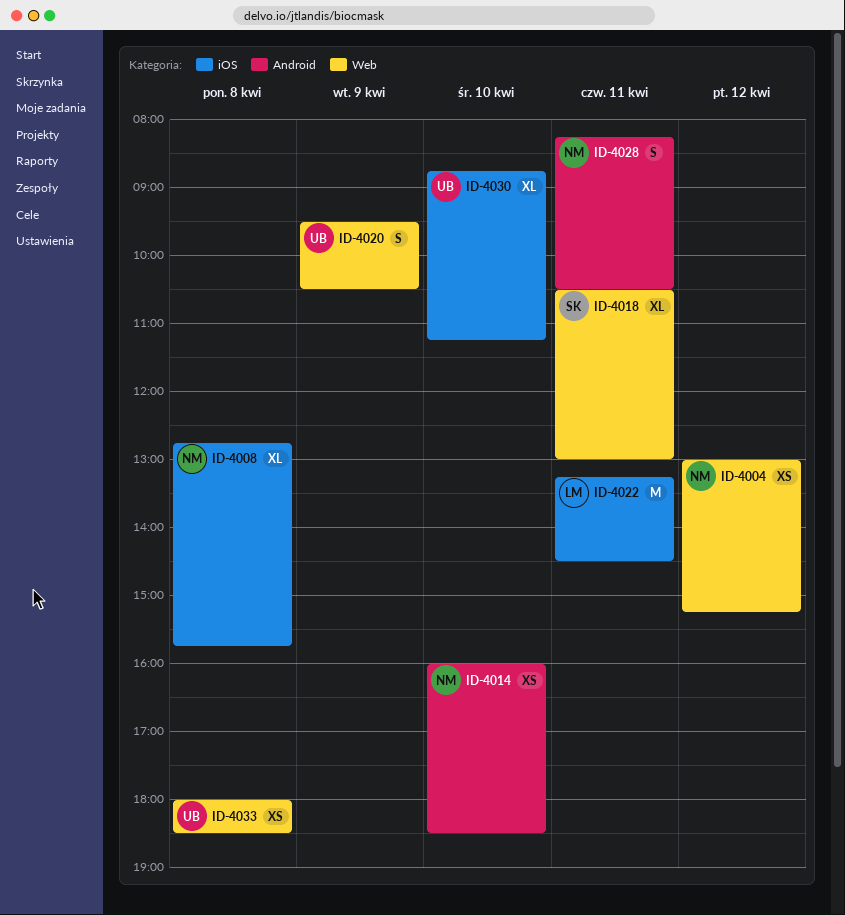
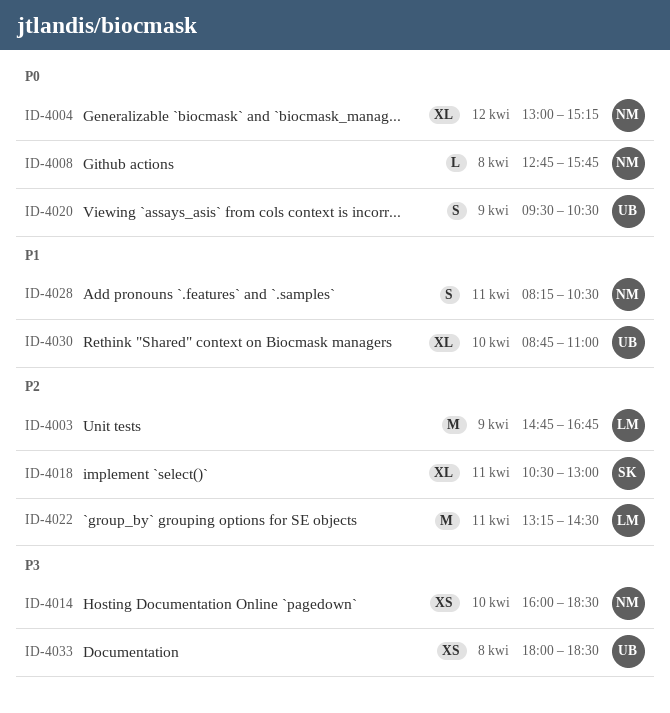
ID-4003: none -> present
ID-4004, estimate: XS -> XL
ID-4008, estimate: XL -> L
ID-4030, ends: 11:15 -> 11:00

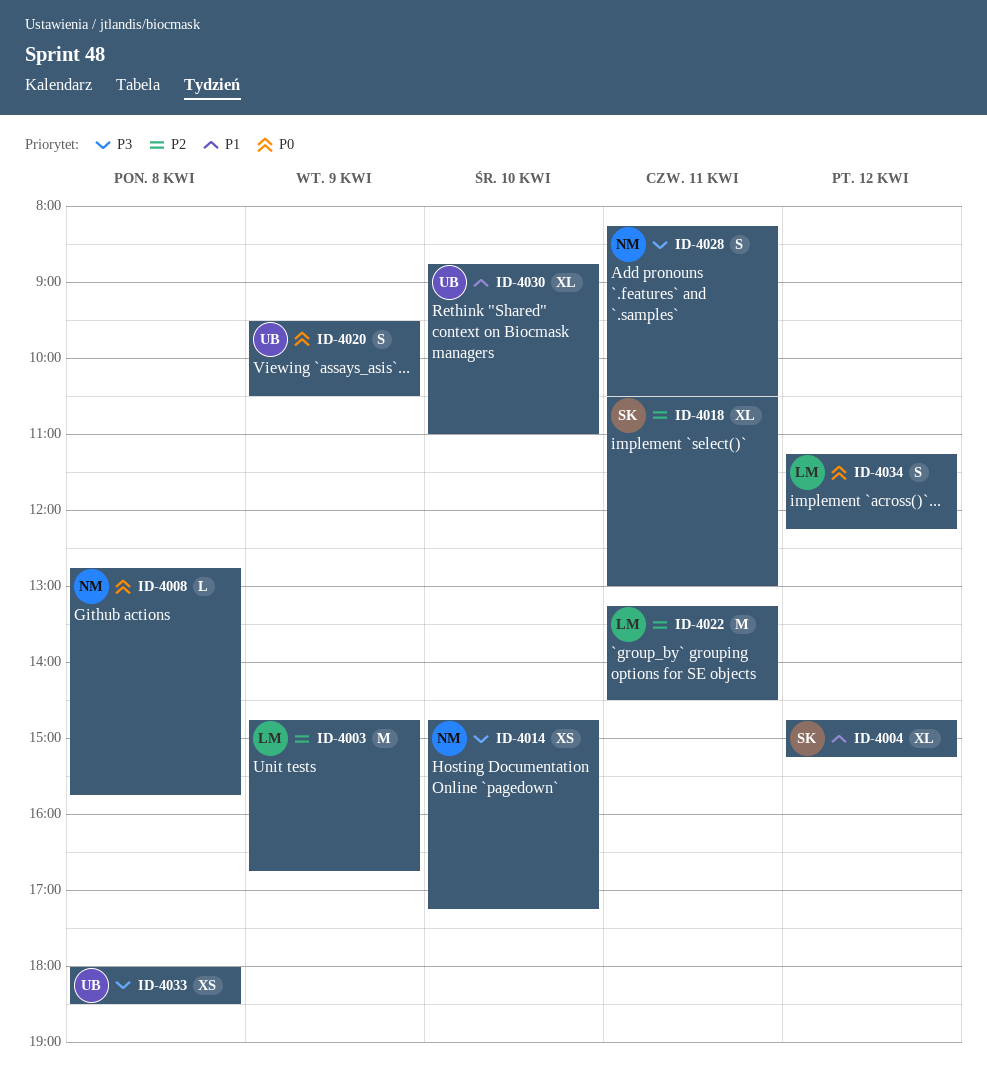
ID-4004, owner: NM -> SK
ID-4004, priority: P0 -> P1
ID-4004, begins: 13:00 -> 14:45
ID-4014, begins: 16:00 -> 14:45
ID-4014, ends: 18:30 -> 17:15
ID-4028, priority: P1 -> P3
ID-4034: none -> present

